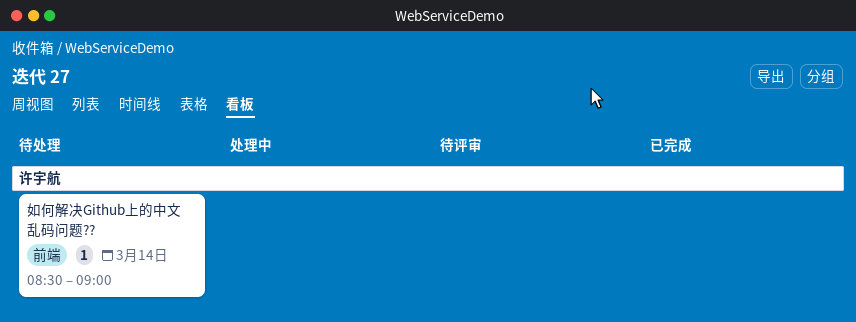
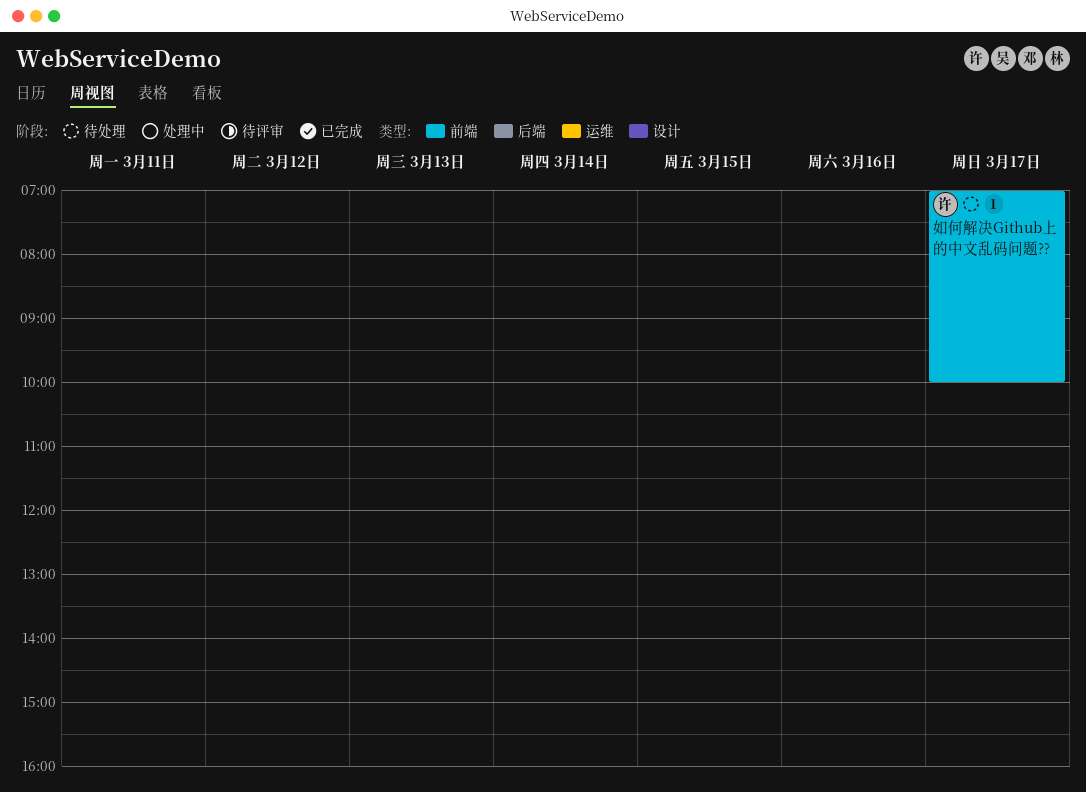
如何解决Github上的中文乱码问题??, day: Mar 14 -> Mar 17
如何解决Github上的中文乱码问题??, begins: 08:30 -> 07:00
如何解决Github上的中文乱码问题??, ends: 09:00 -> 10:00

